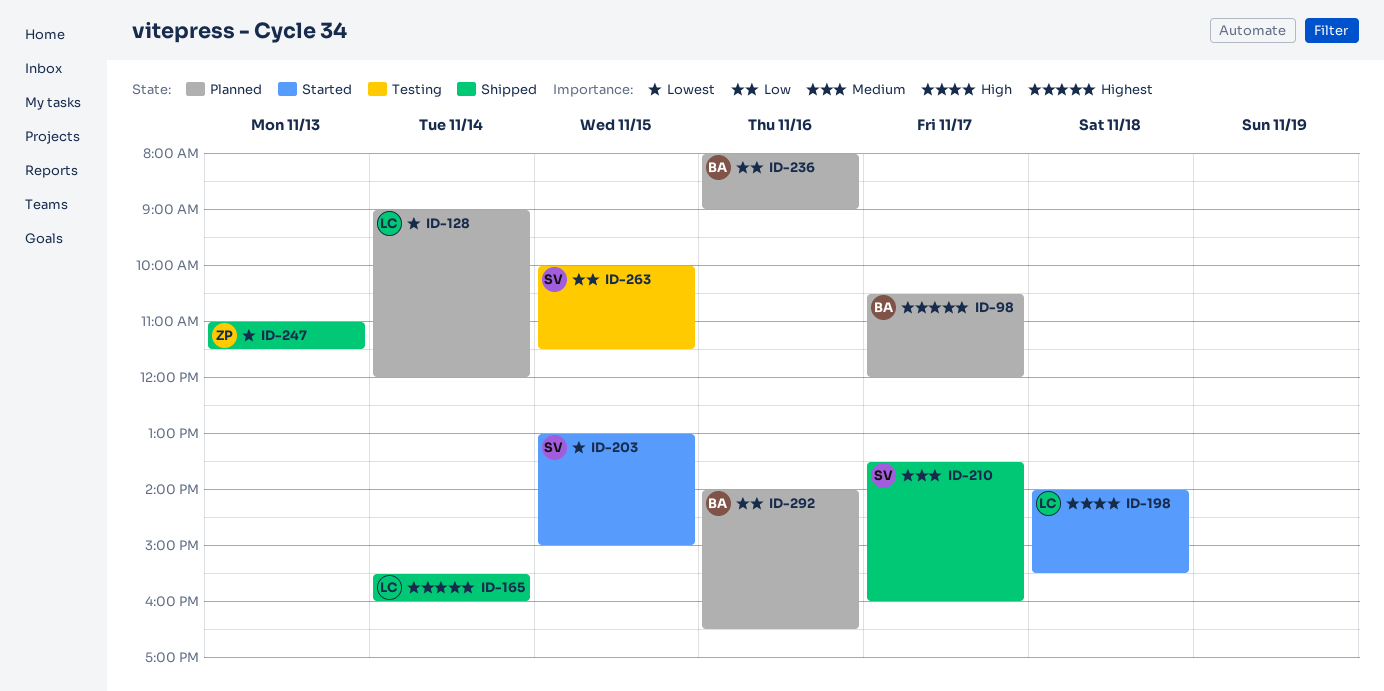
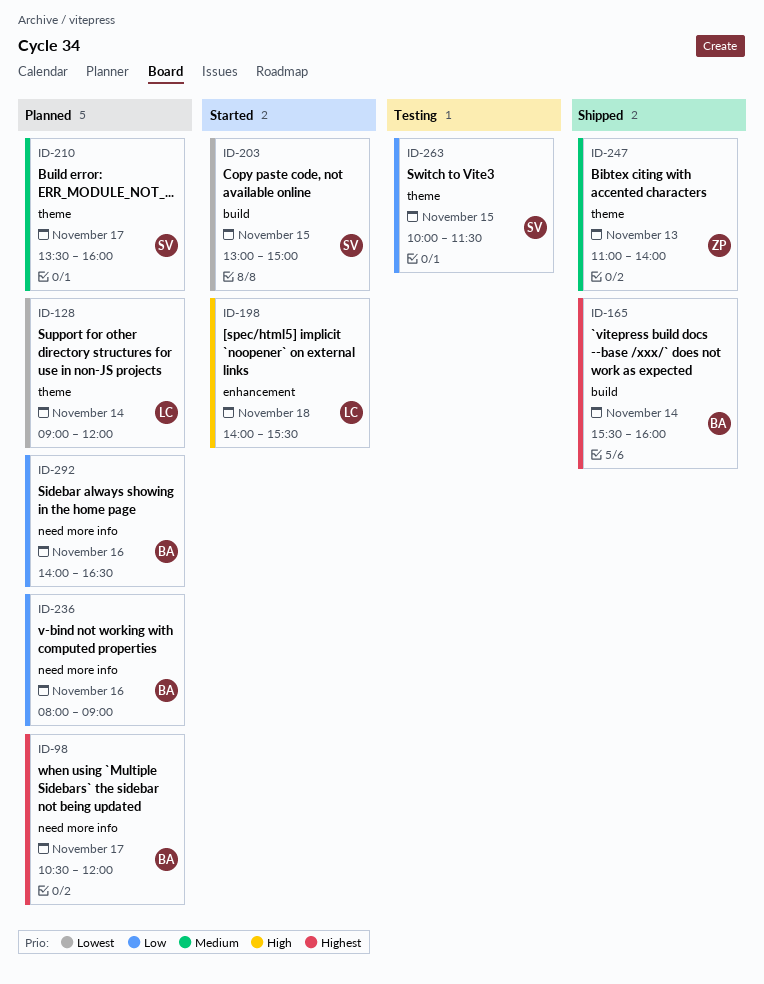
ID-165, owner: LC -> BA
ID-210, status: Shipped -> Planned
ID-247, priority: Lowest -> Medium
ID-247, ends: 11:30 -> 14:00

